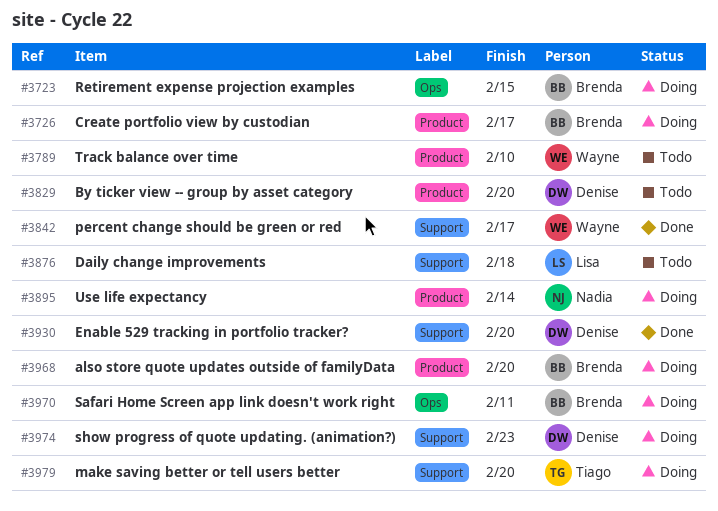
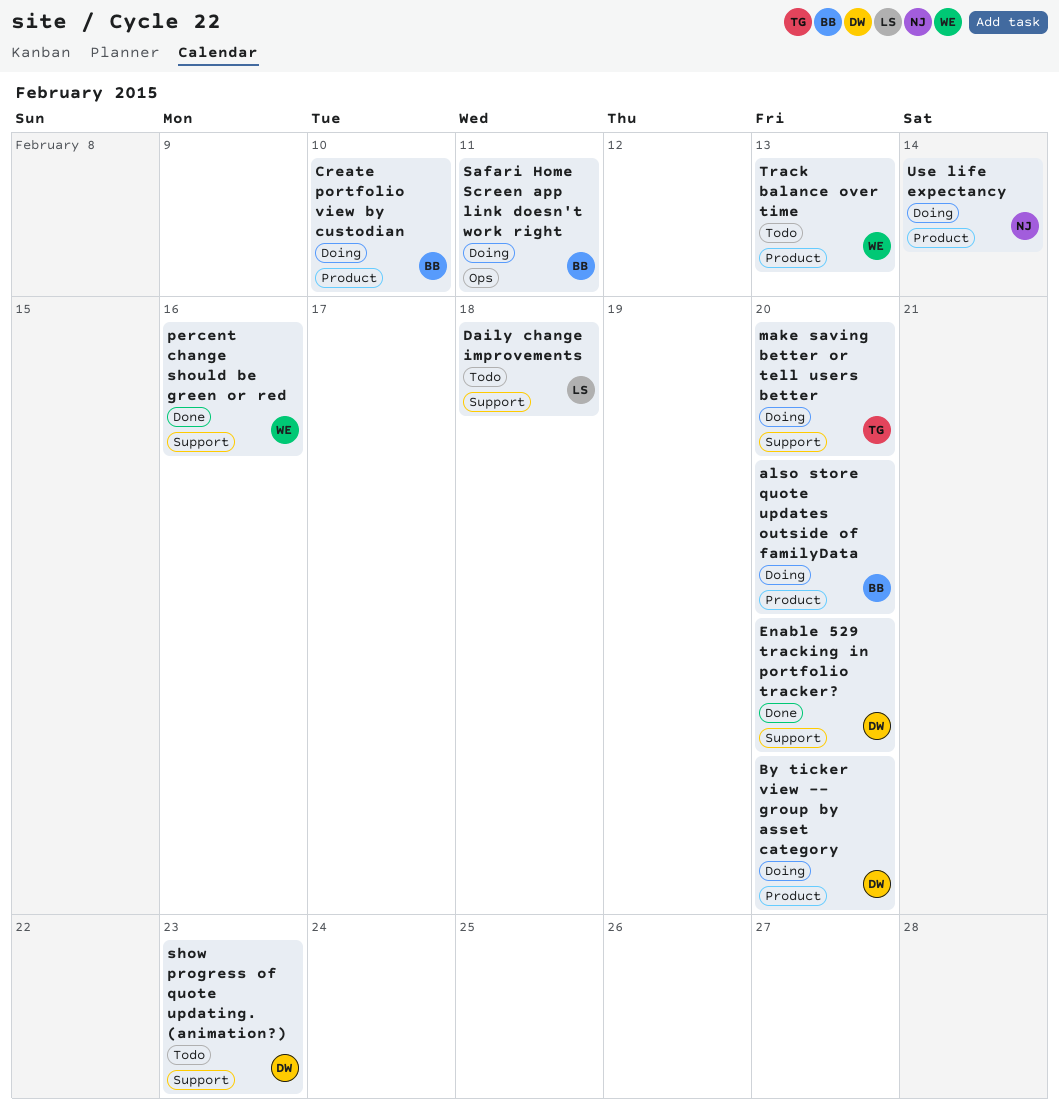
By ticker view -- group by asset category, status: Todo -> Doing
Create portfolio view by custodian, due: Feb 17 -> Feb 10
percent change should be green or red, due: Feb 17 -> Feb 16
Retirement expense projection examples: present -> none
show progress of quote updating. (animation?), status: Doing -> Todo
Track balance over time, due: Feb 10 -> Feb 13

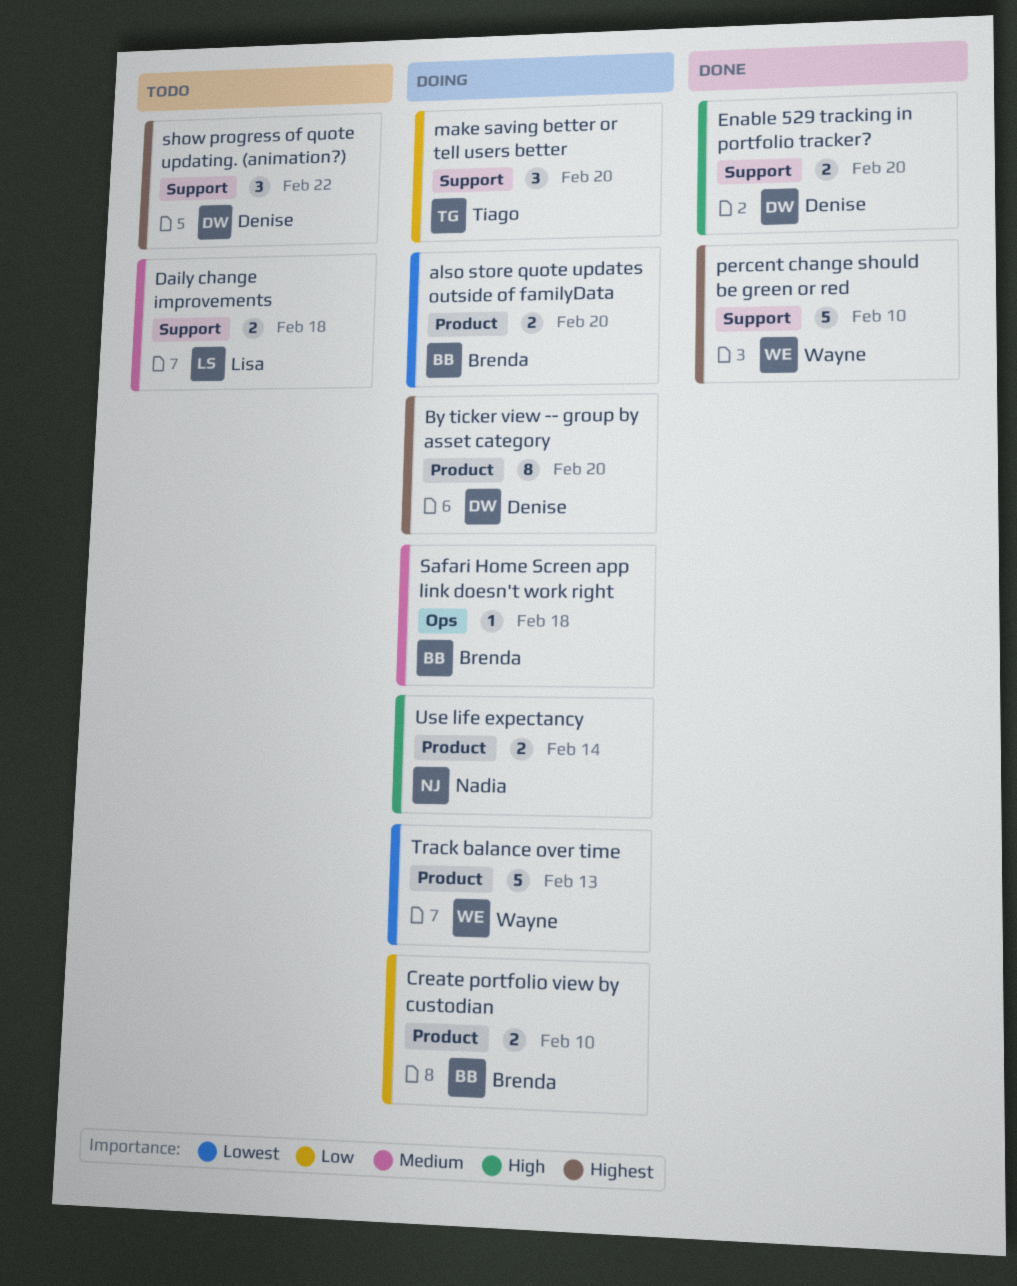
percent change should be green or red, due: Feb 16 -> Feb 10
Safari Home Screen app link doesn't work right, due: Feb 11 -> Feb 18
show progress of quote updating. (animation?), due: Feb 23 -> Feb 22
Track balance over time, status: Todo -> Doing

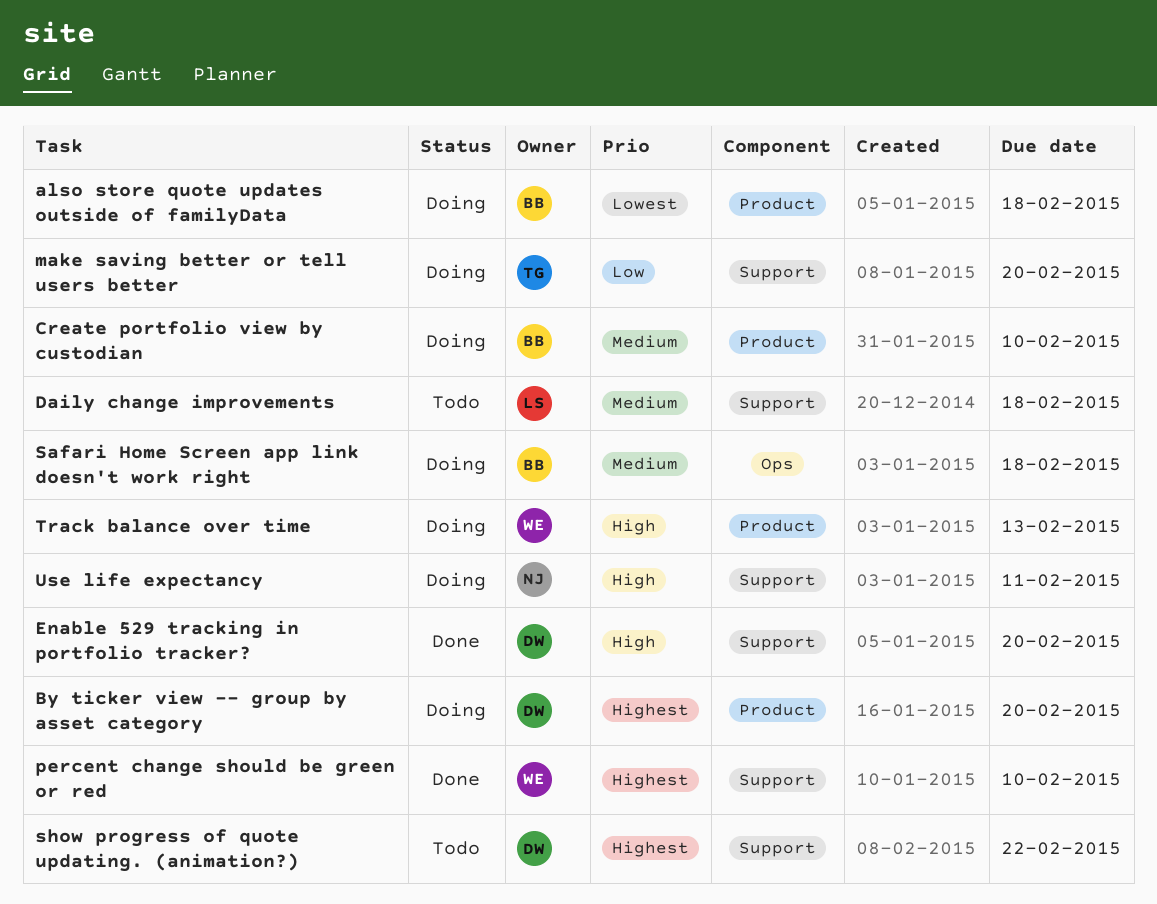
also store quote updates outside of familyData, due: Feb 20 -> Feb 18
Create portfolio view by custodian, priority: Low -> Medium
Track balance over time, priority: Lowest -> High
Use life expectancy, label: Product -> Support
Use life expectancy, due: Feb 14 -> Feb 11

